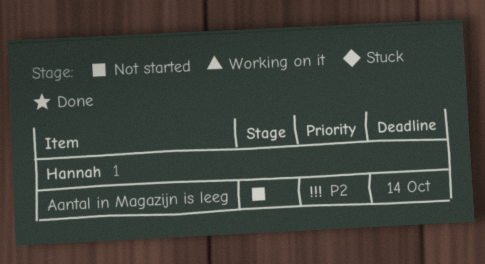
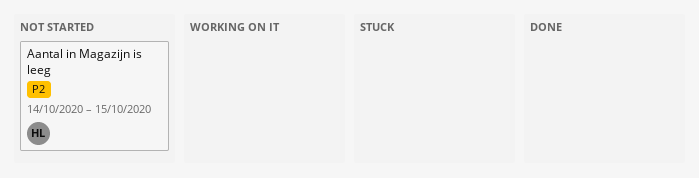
Aantal in Magazijn is leeg, due: Oct 14 -> Oct 15

